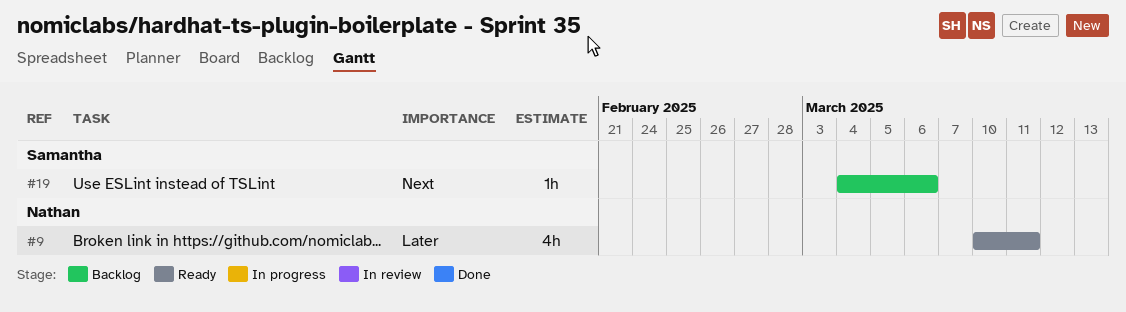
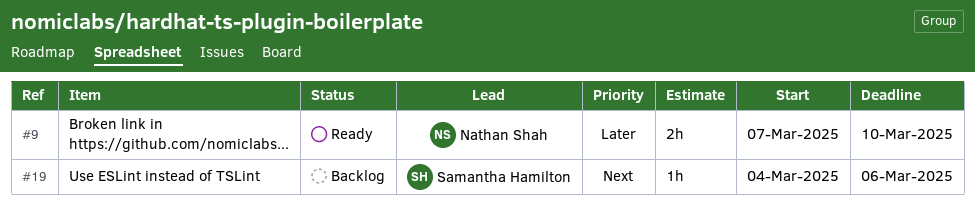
#9, estimate: 4h -> 2h
#9, start: Mar 10 -> Mar 7
#9, due: Mar 11 -> Mar 10

